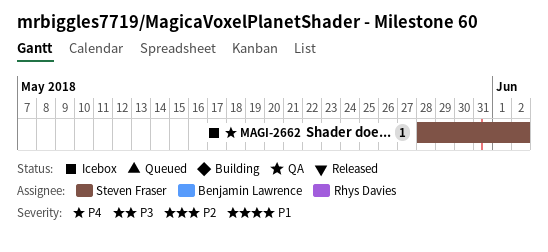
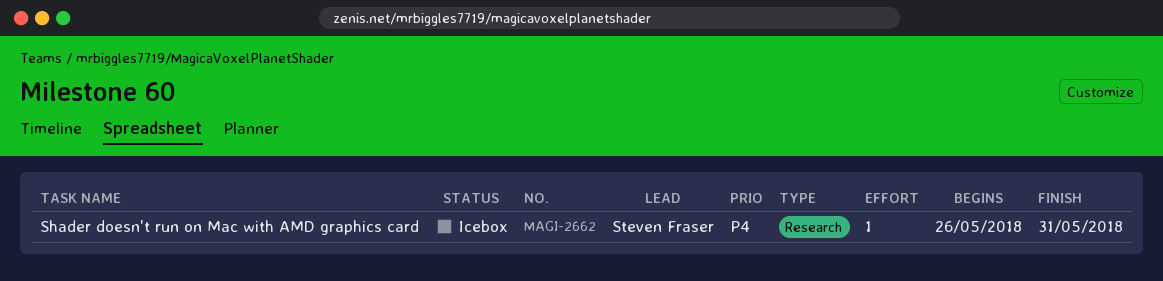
MAGI-2662, start: May 28 -> May 26
MAGI-2662, due: Jun 2 -> May 31

